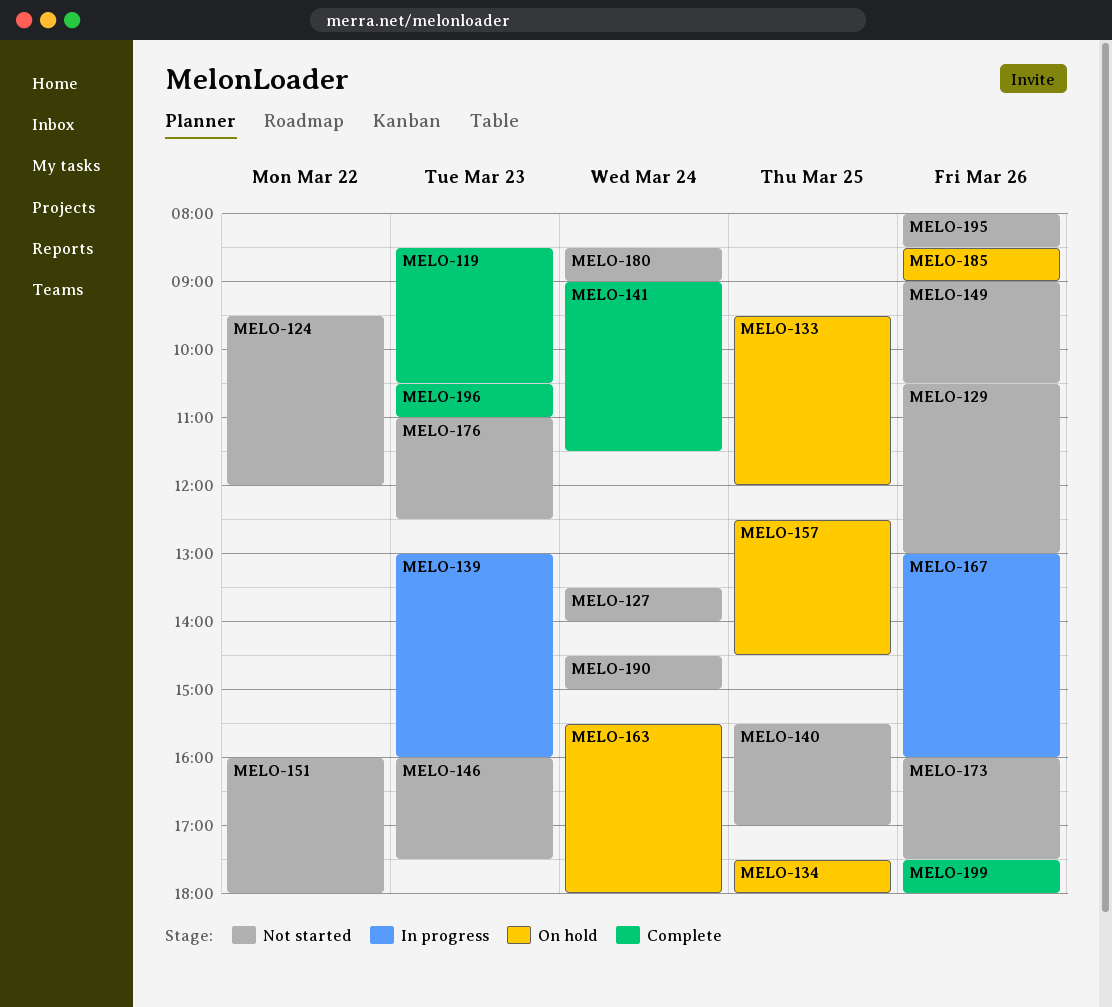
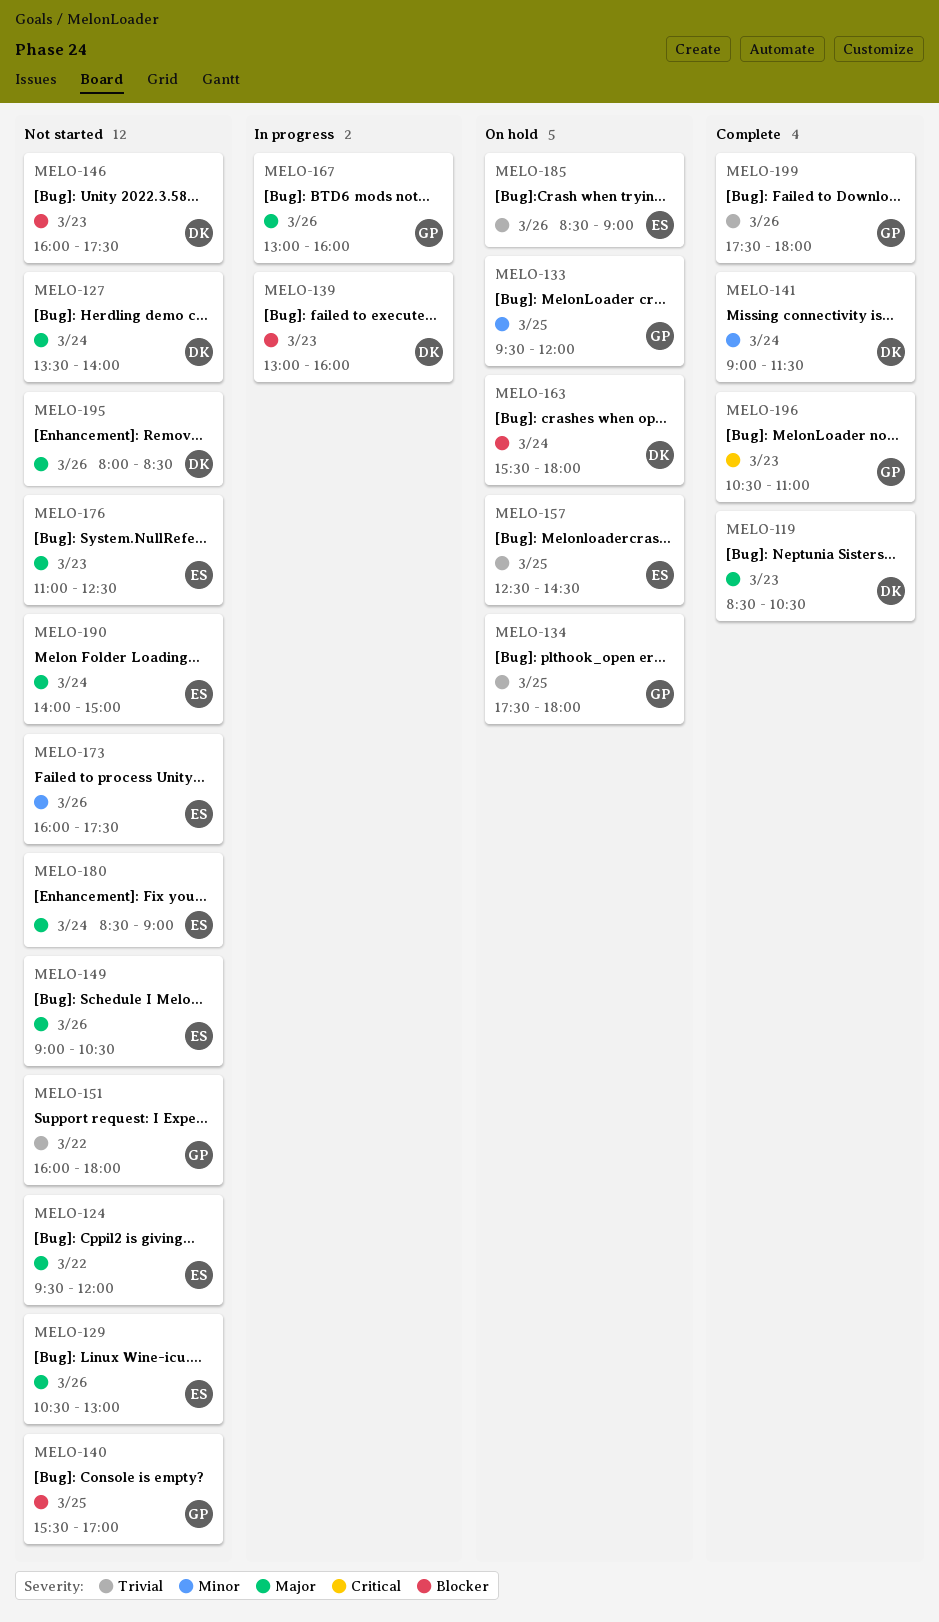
MELO-190, begins: 14:30 -> 14:00

